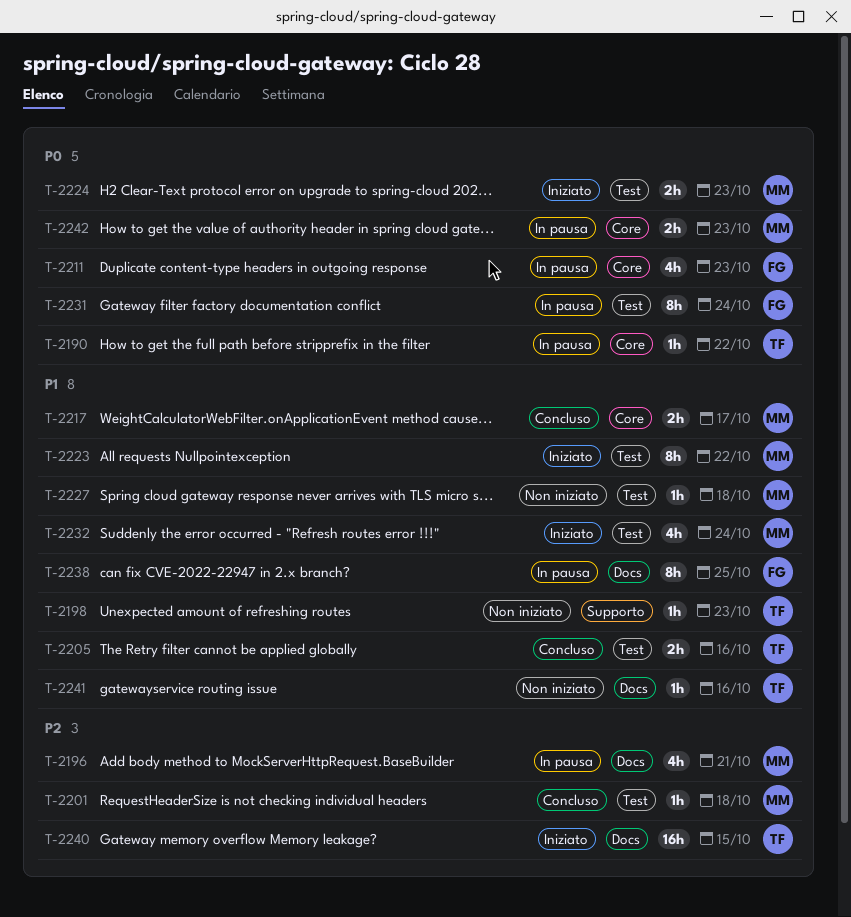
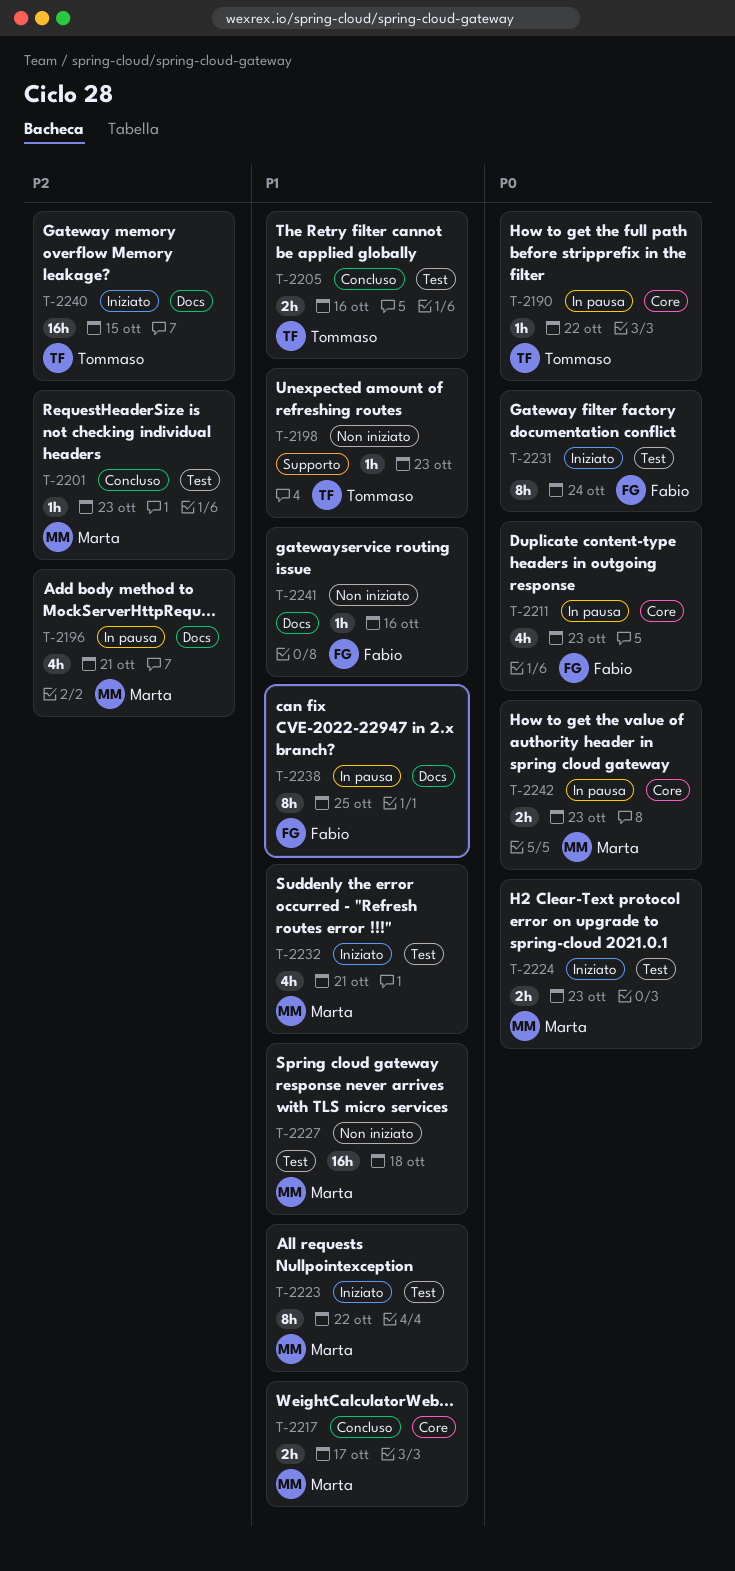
T-2201, due: Oct 18 -> Oct 23
T-2227, estimate: 1h -> 16h
T-2231, status: In pausa -> Iniziato
T-2232, due: Oct 24 -> Oct 21
T-2241, owner: Tommaso -> Fabio

